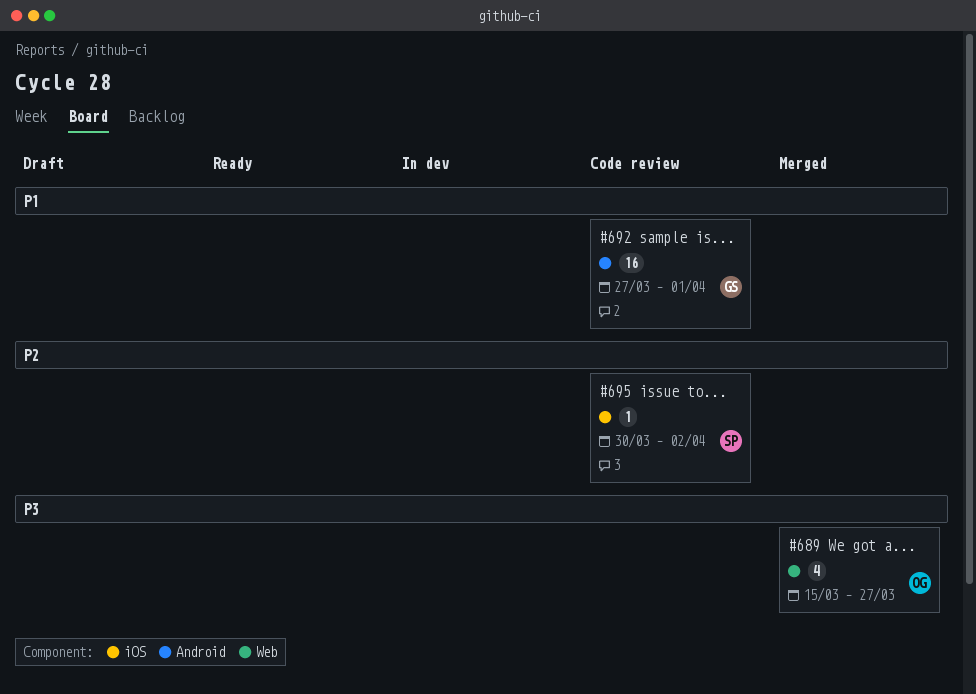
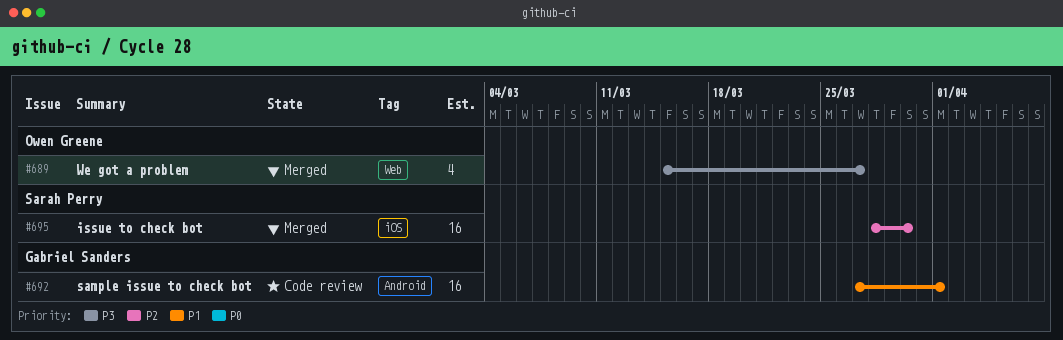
#695, status: Code review -> Merged
#695, estimate: 1 -> 16
#695, start: Mar 30 -> Mar 28
#695, due: Apr 2 -> Mar 30

